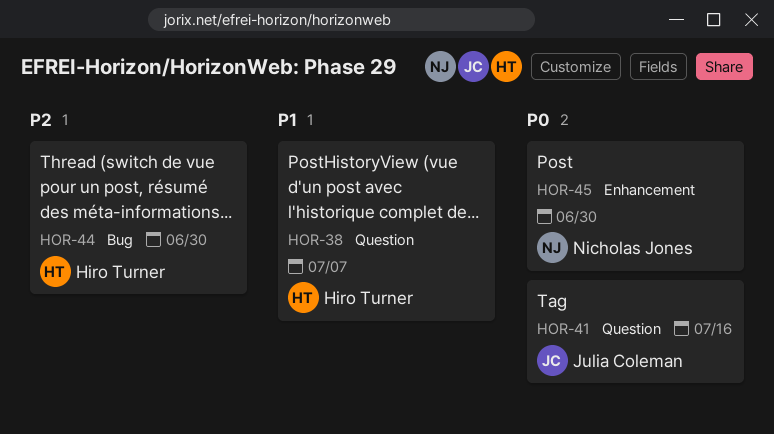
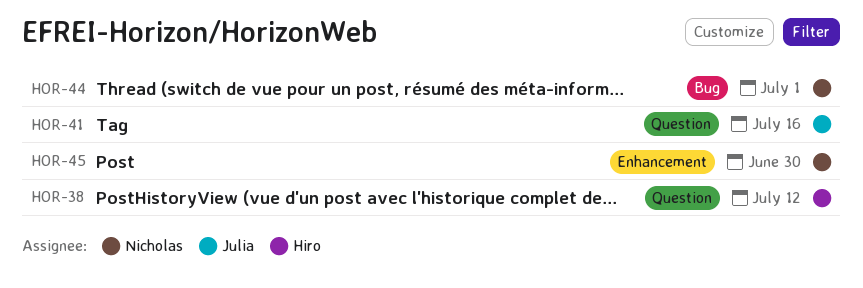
HOR-38, due: Jul 7 -> Jul 12
HOR-44, owner: Hiro Turner -> Nicholas Jones
HOR-44, due: Jun 30 -> Jul 1

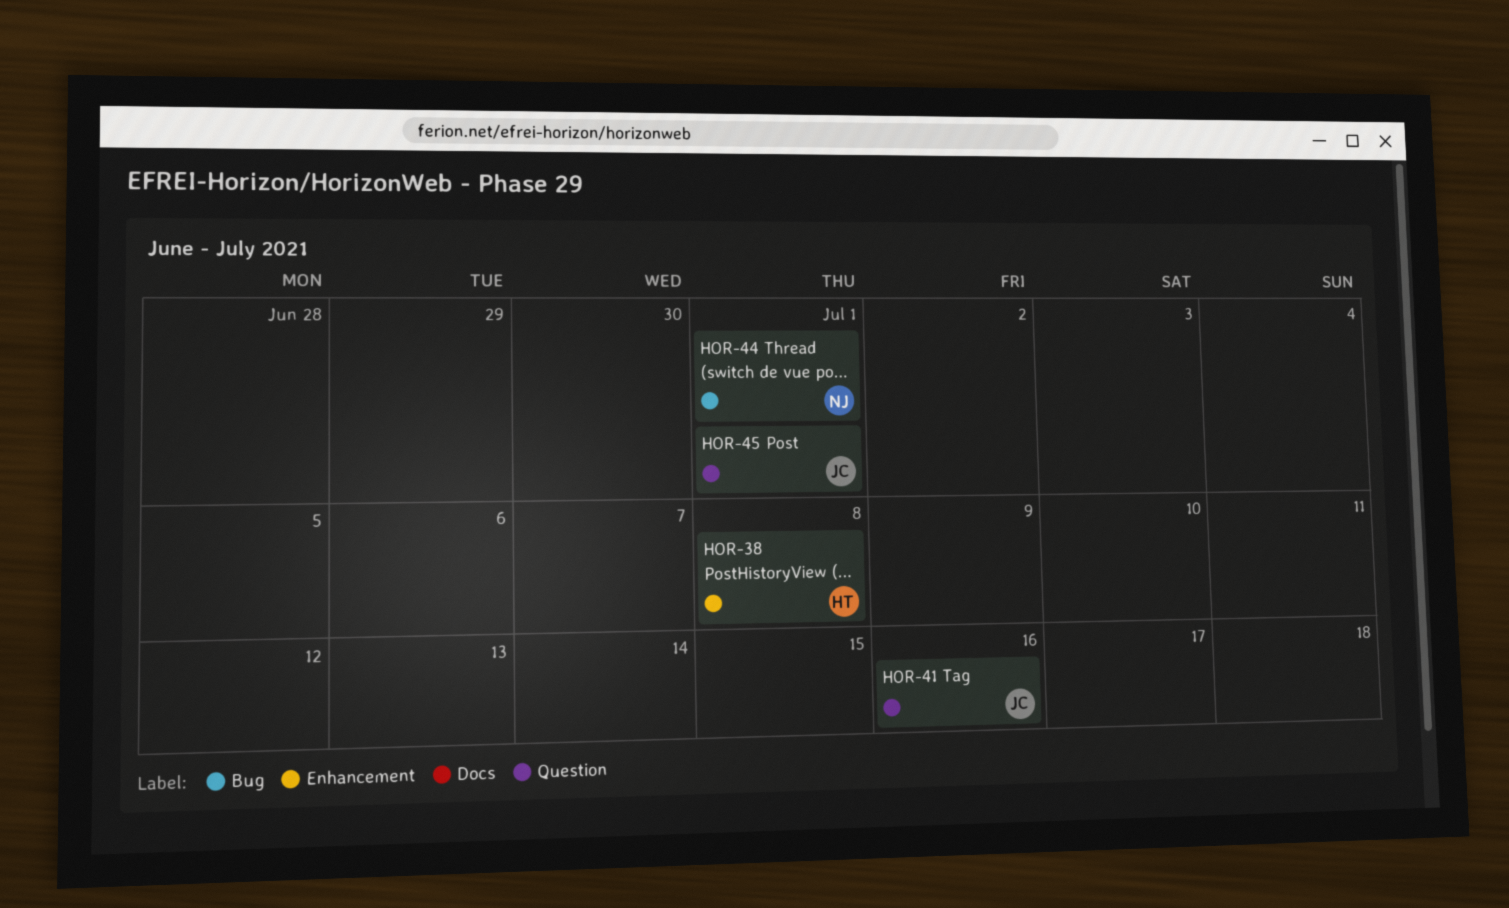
HOR-38, label: Question -> Enhancement
HOR-38, due: Jul 12 -> Jul 8
HOR-45, owner: Nicholas -> Julia
HOR-45, label: Enhancement -> Question
HOR-45, due: Jun 30 -> Jul 1

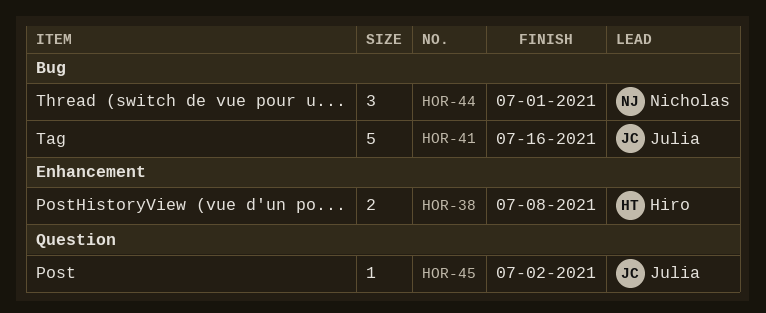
HOR-41, label: Question -> Bug
HOR-45, due: Jul 1 -> Jul 2

